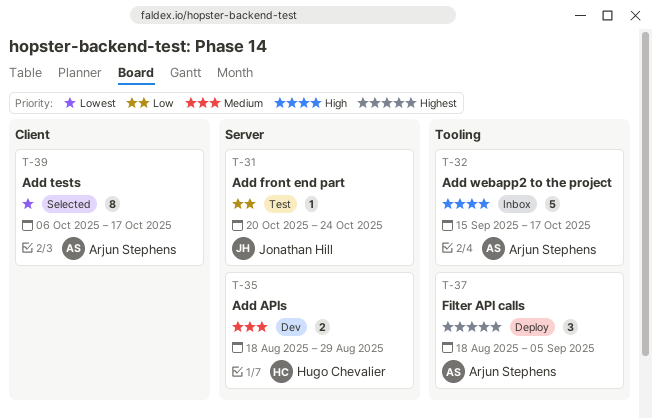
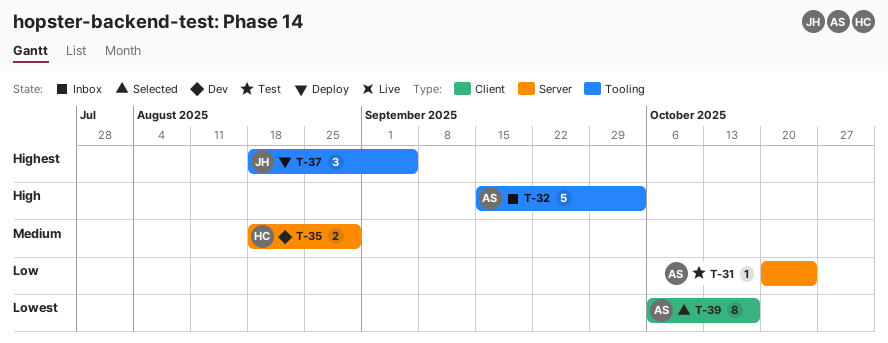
T-31, owner: Jonathan Hill -> Arjun Stephens
T-32, due: Oct 17 -> Oct 3
T-37, owner: Arjun Stephens -> Jonathan Hill

